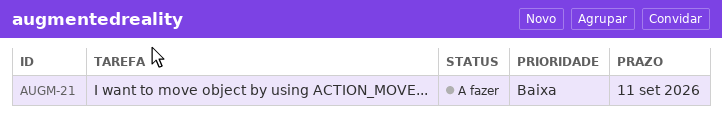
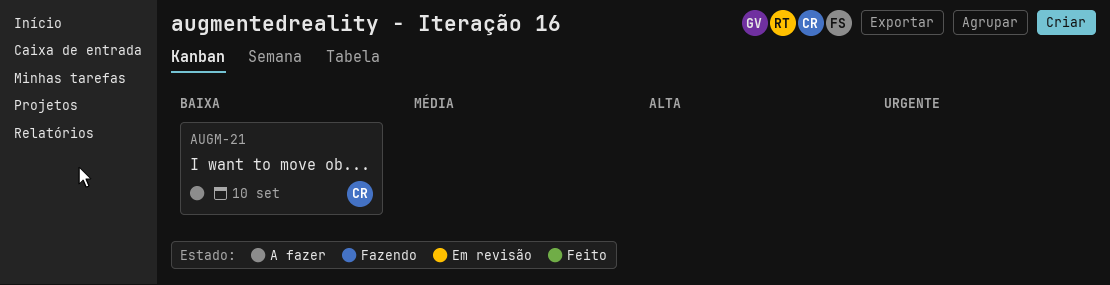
AUGM-21, due: Sep 11 -> Sep 10

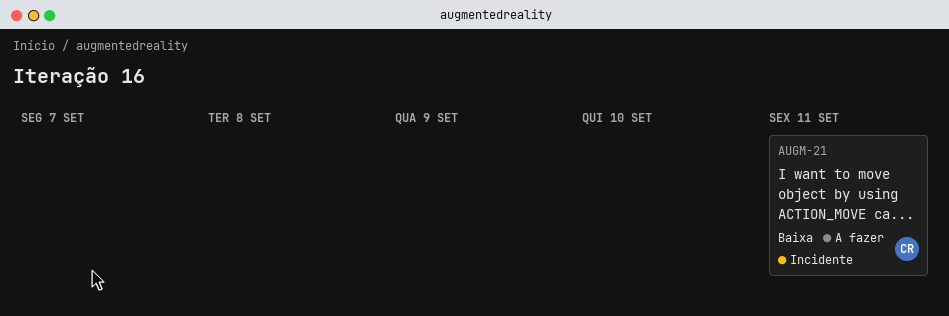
AUGM-21, due: Sep 10 -> Sep 11

